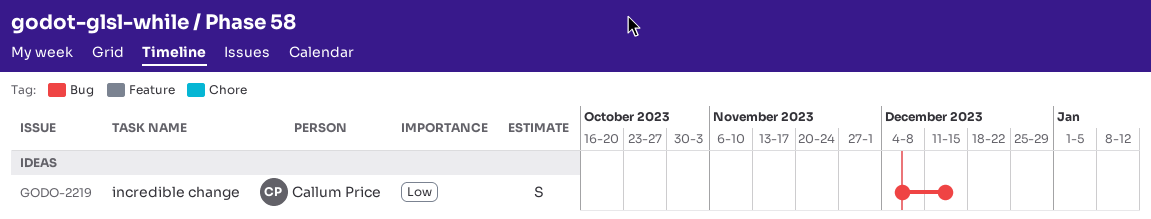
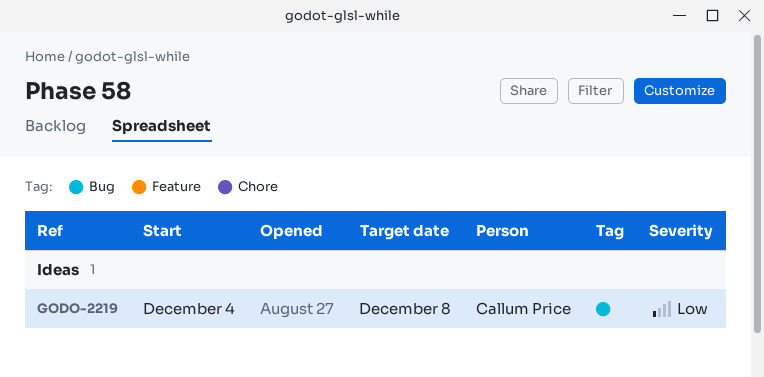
GODO-2219, due: Dec 15 -> Dec 8

